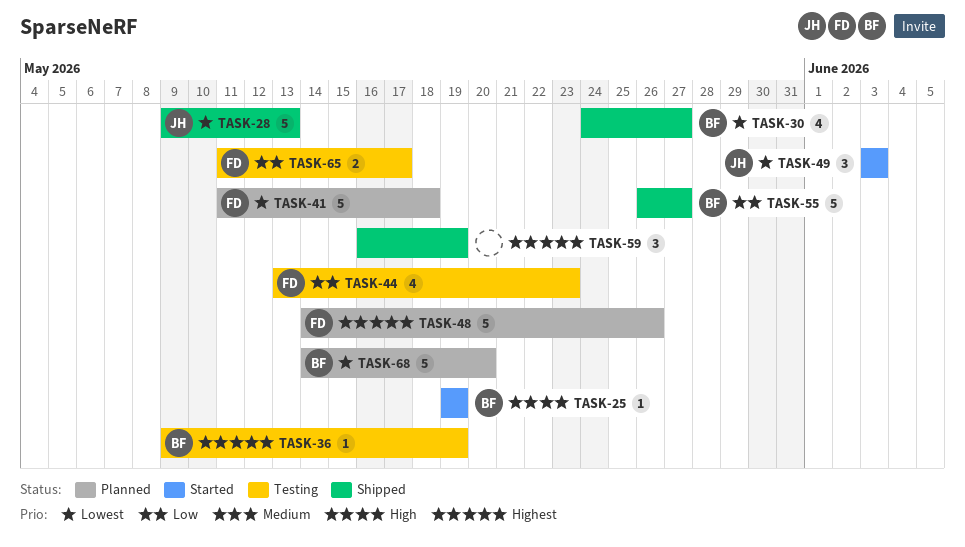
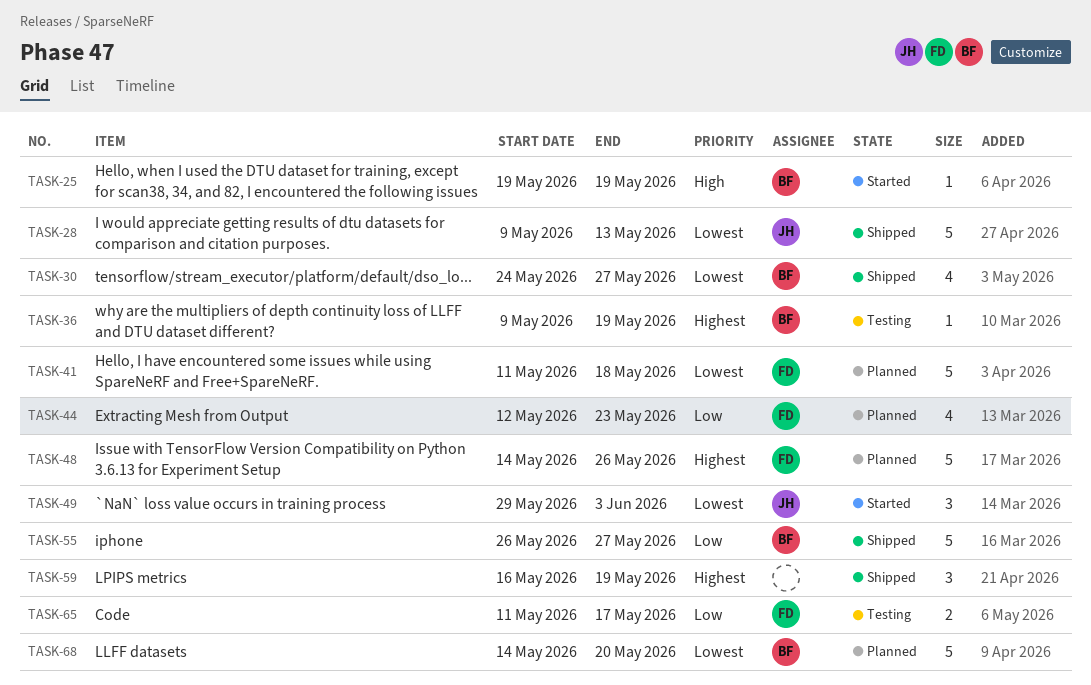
TASK-44, status: Testing -> Planned
TASK-44, start: May 13 -> May 12
TASK-49, start: Jun 3 -> May 29

